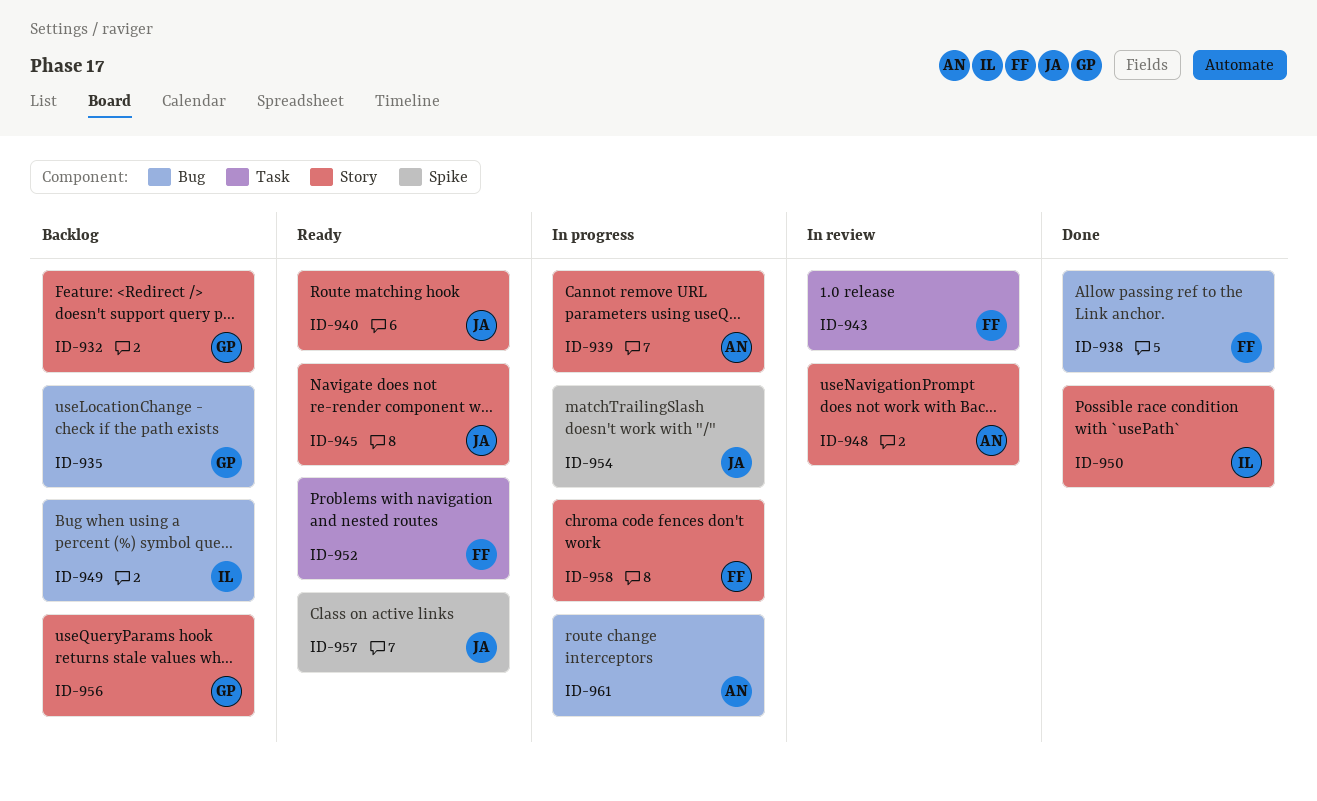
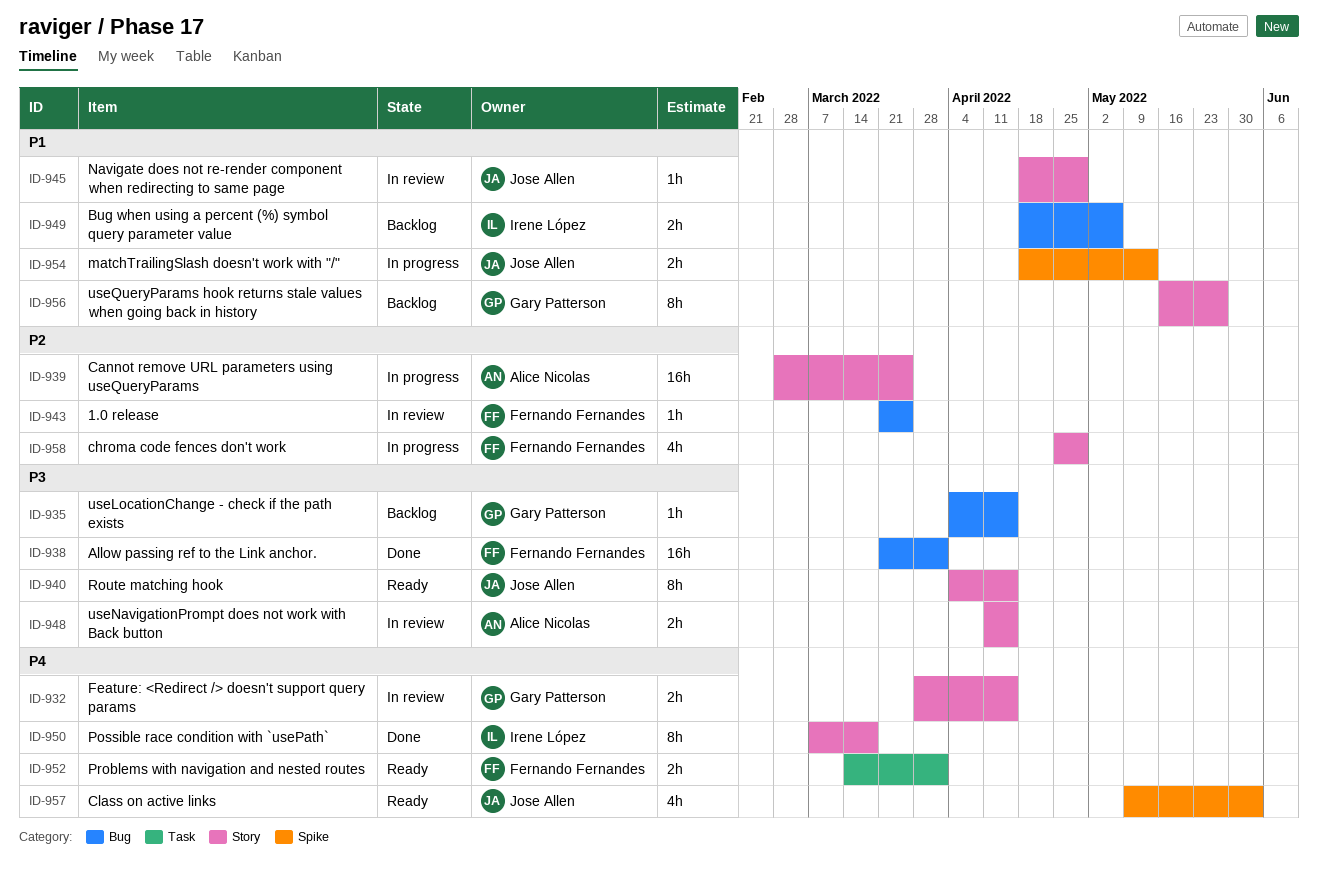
ID-932, status: Backlog -> In review
ID-943, label: Task -> Bug
ID-945, status: Ready -> In review
ID-961: present -> none

